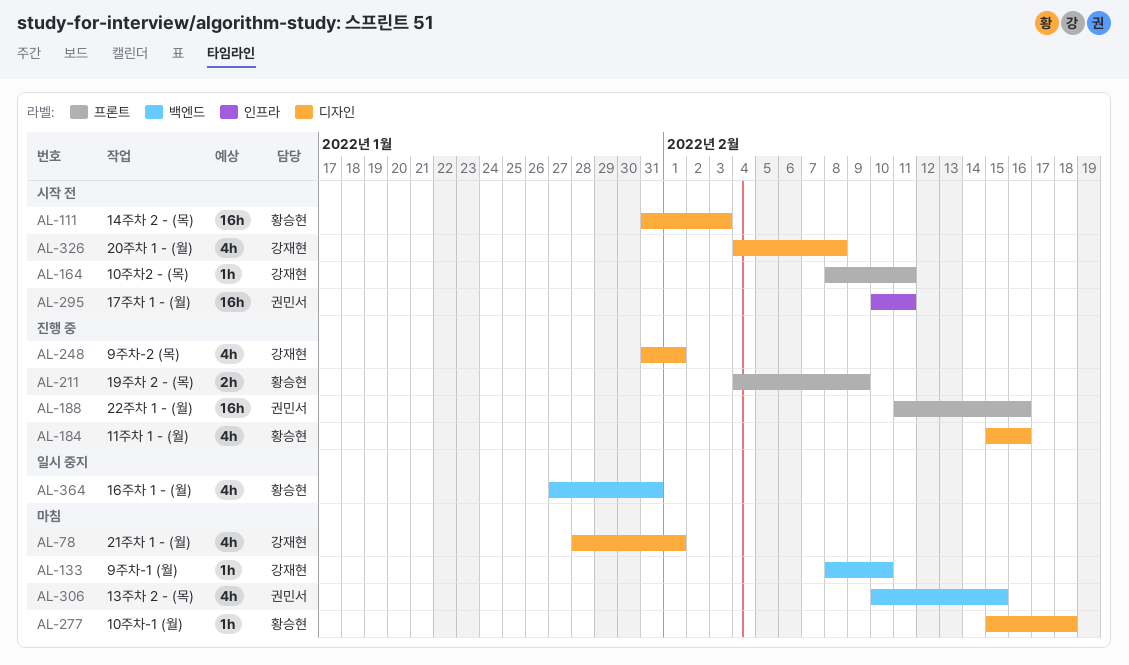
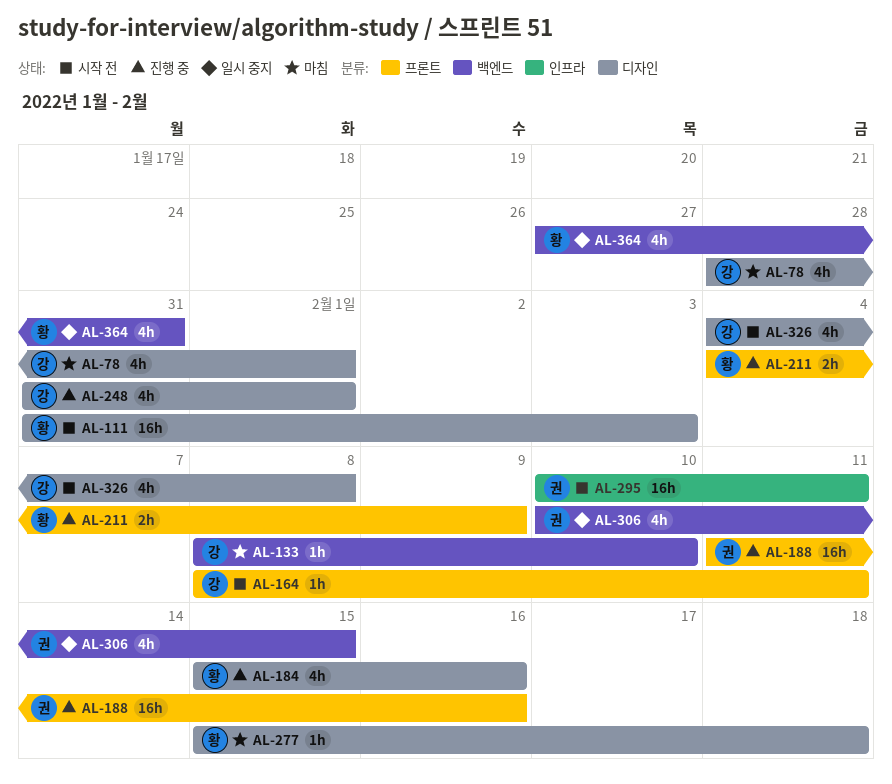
AL-306, status: 마침 -> 일시 중지

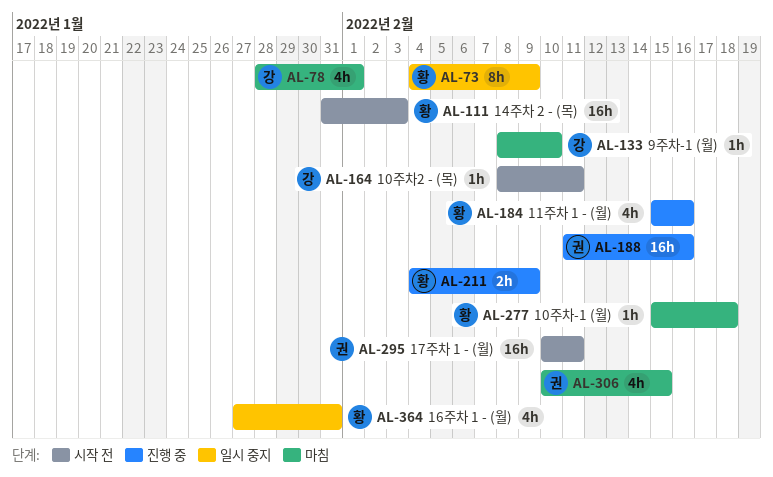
AL-73: none -> present
AL-248: present -> none
AL-306, status: 일시 중지 -> 마침
AL-326: present -> none

